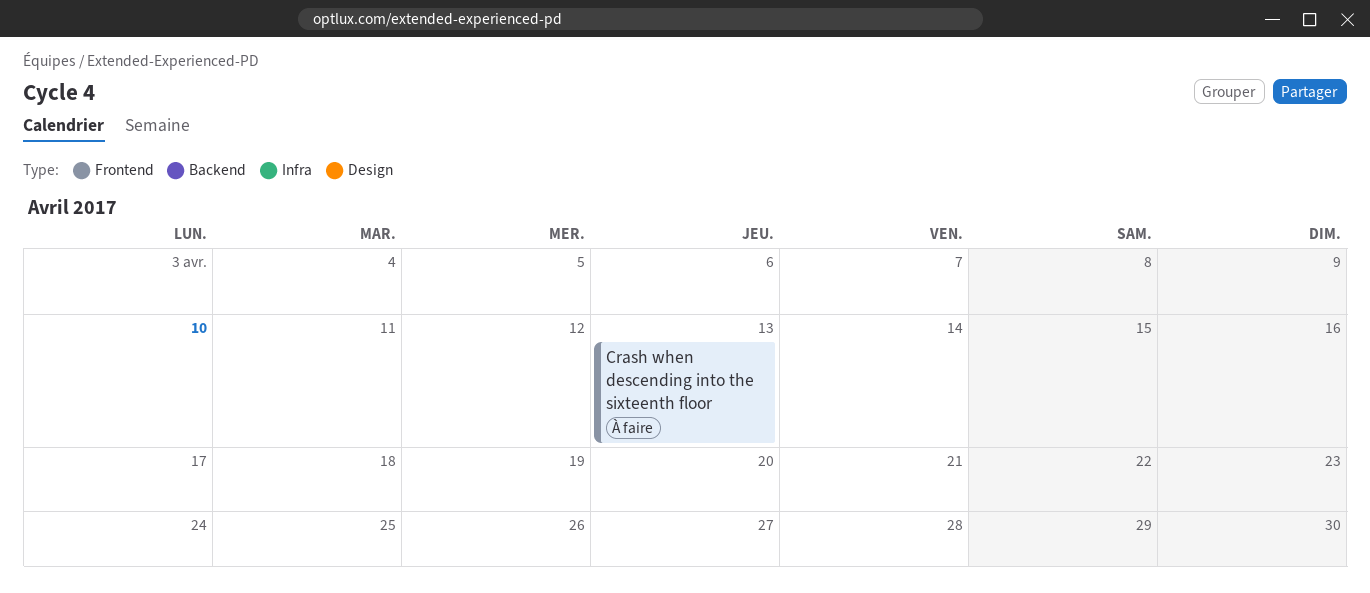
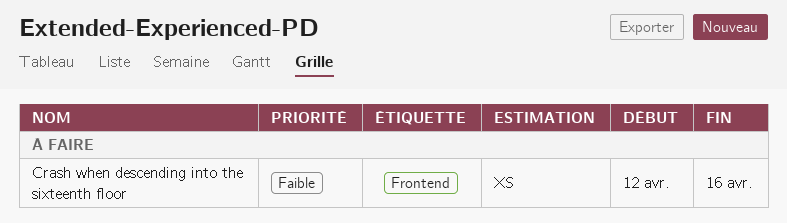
Crash when descending into the sixteenth floor, due: Apr 13 -> Apr 16

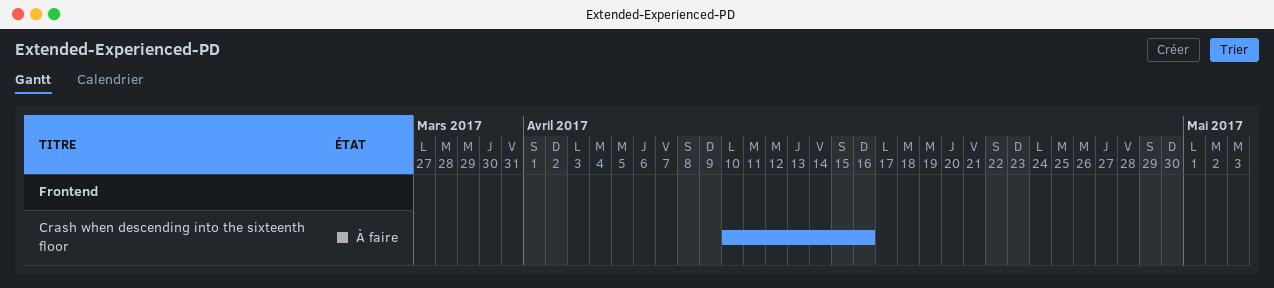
Crash when descending into the sixteenth floor, start: Apr 12 -> Apr 10

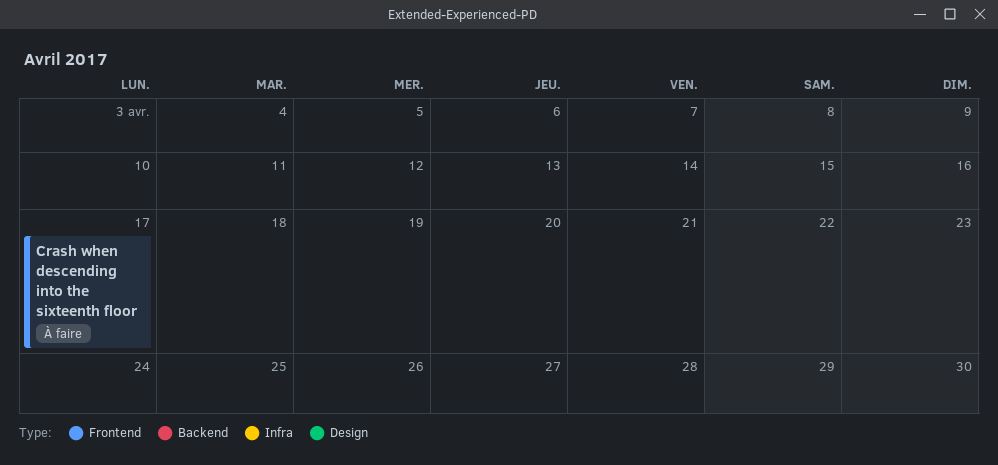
Crash when descending into the sixteenth floor, due: Apr 16 -> Apr 17

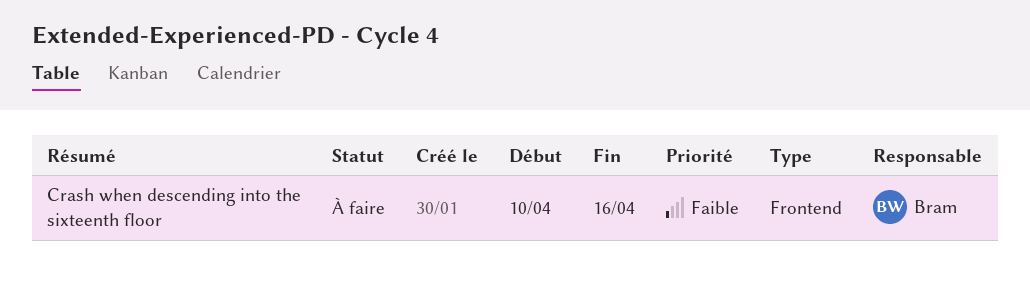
Crash when descending into the sixteenth floor, due: Apr 17 -> Apr 16

